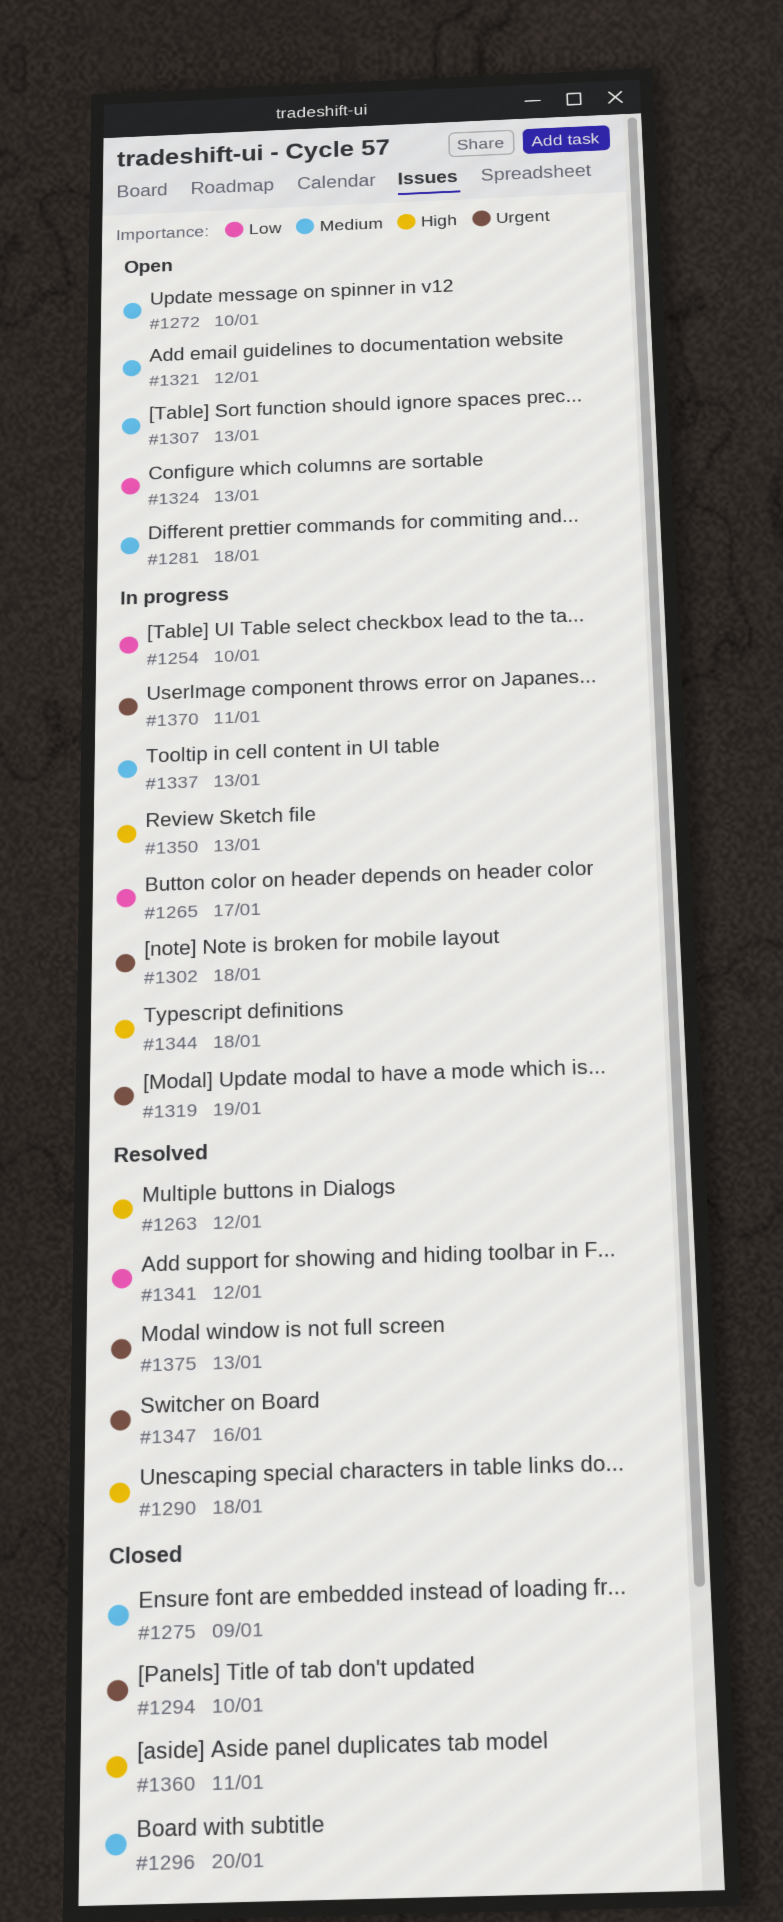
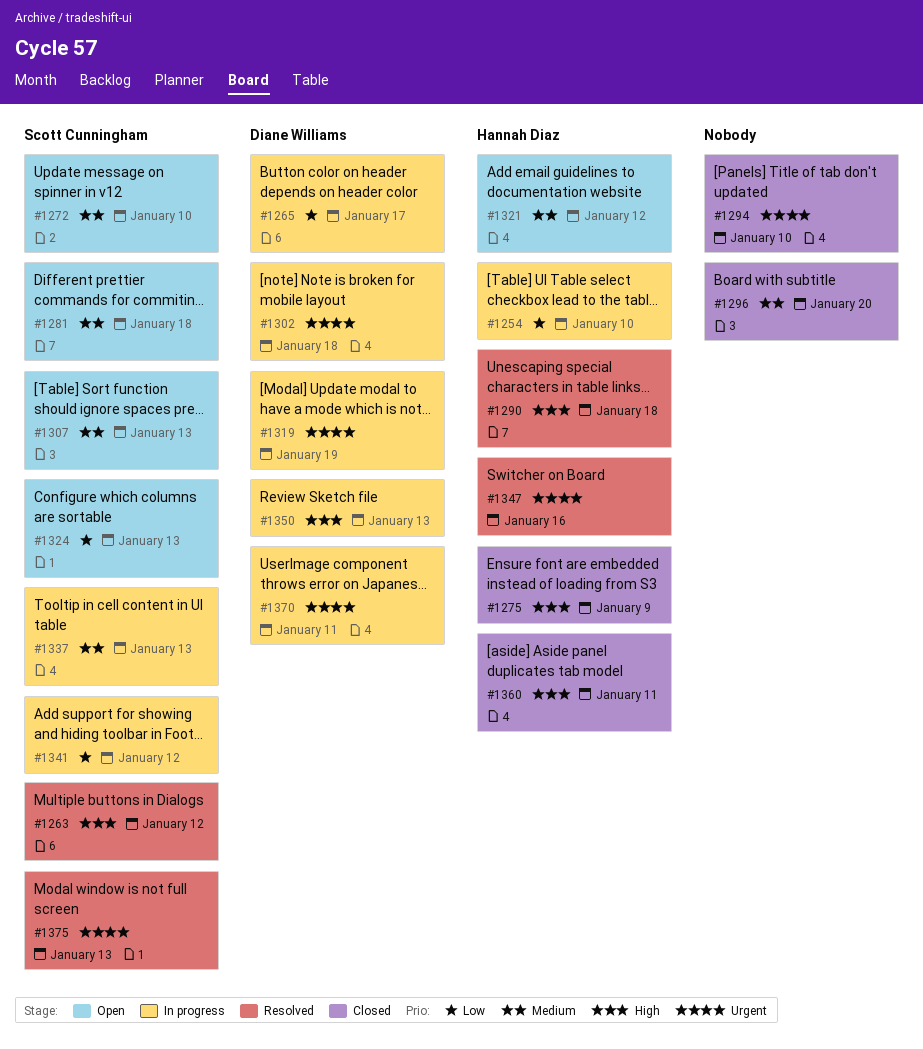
#1275, priority: Medium -> High
#1341, status: Resolved -> In progress
#1344: present -> none

